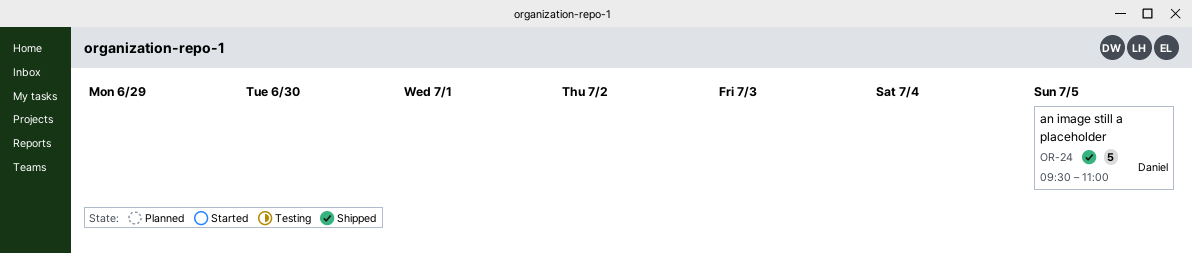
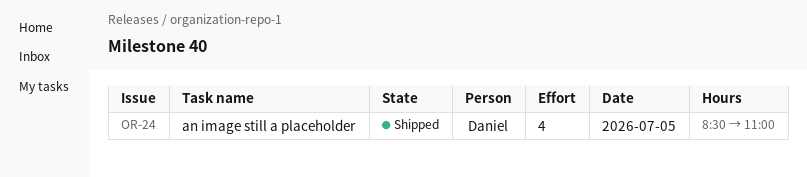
OR-24, estimate: 5 -> 4
OR-24, begins: 09:30 -> 08:30

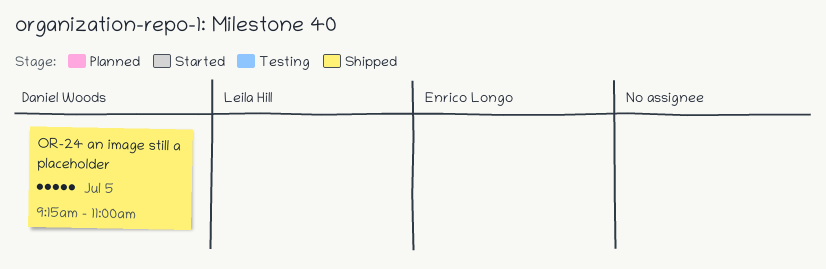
OR-24, estimate: 4 -> 5
OR-24, begins: 08:30 -> 09:15

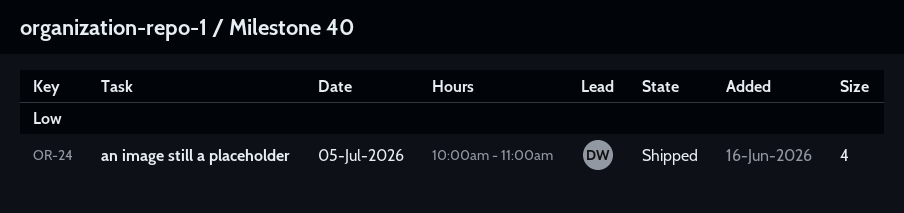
OR-24, estimate: 5 -> 4
OR-24, begins: 09:15 -> 10:00

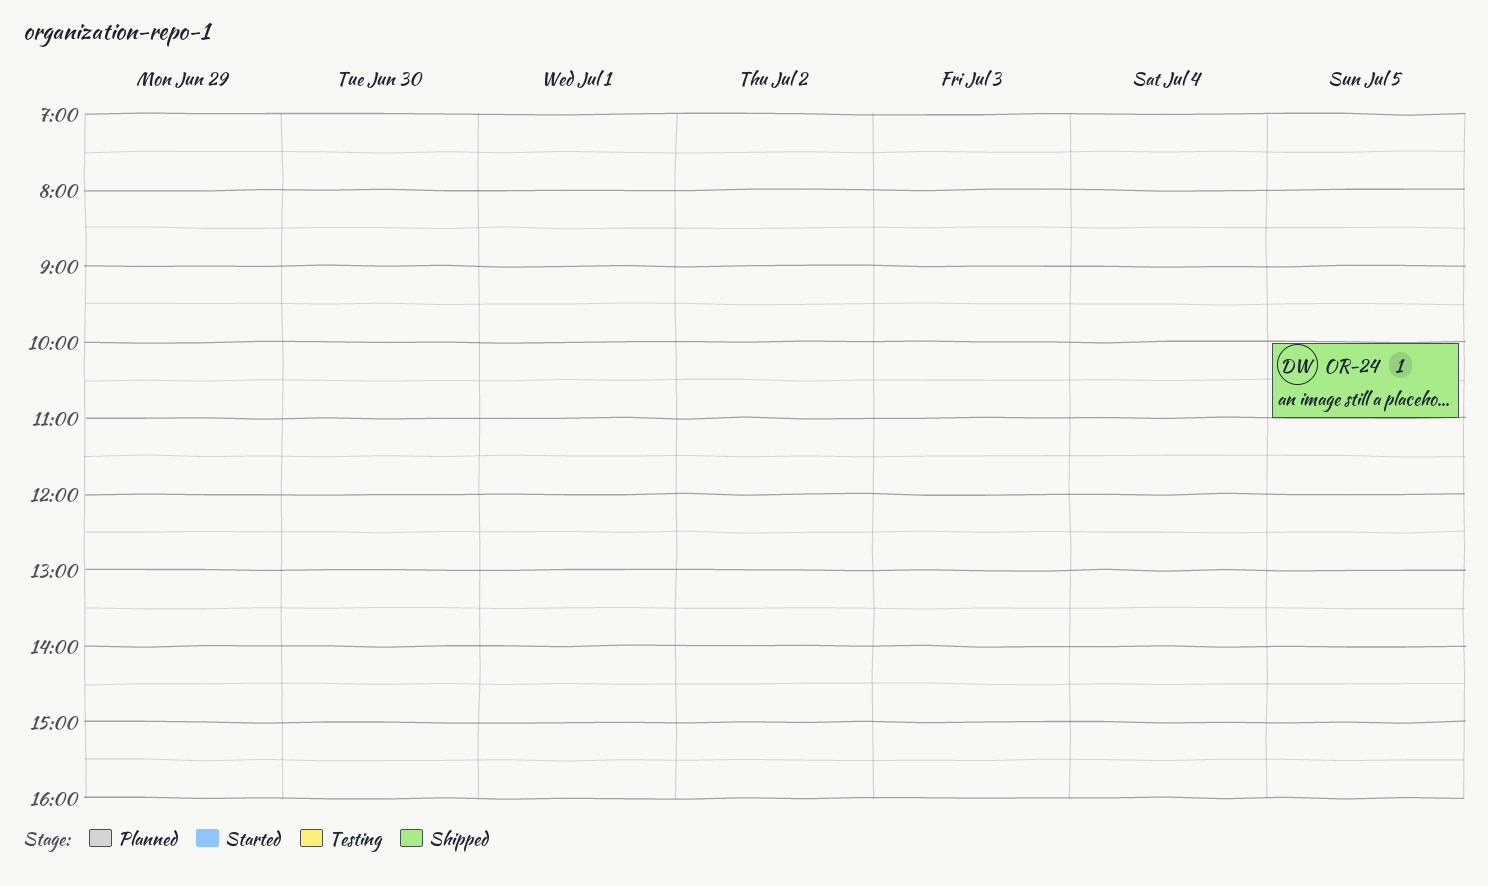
OR-24, estimate: 4 -> 1

